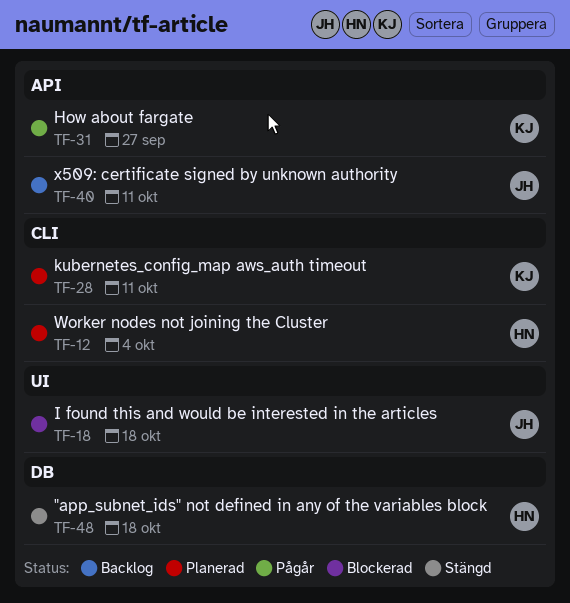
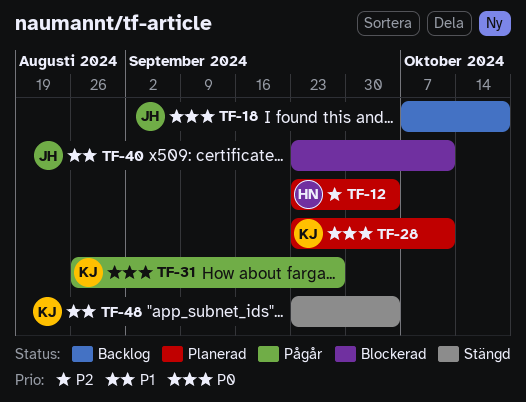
TF-18, status: Blockerad -> Backlog
TF-40, status: Backlog -> Blockerad
TF-48, owner: HN -> KJ
TF-48, due: Oct 18 -> Oct 4

